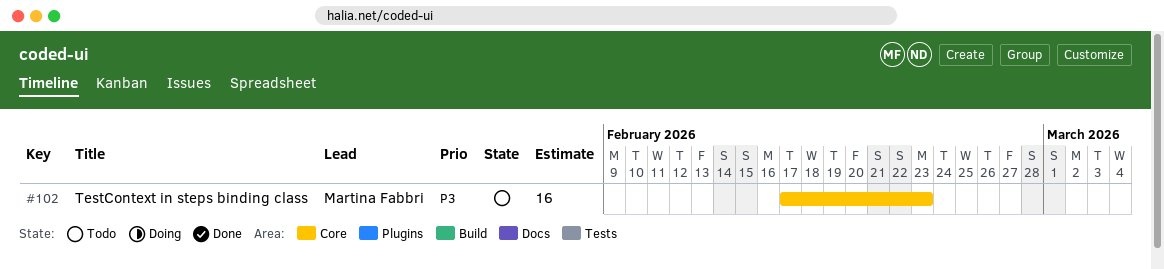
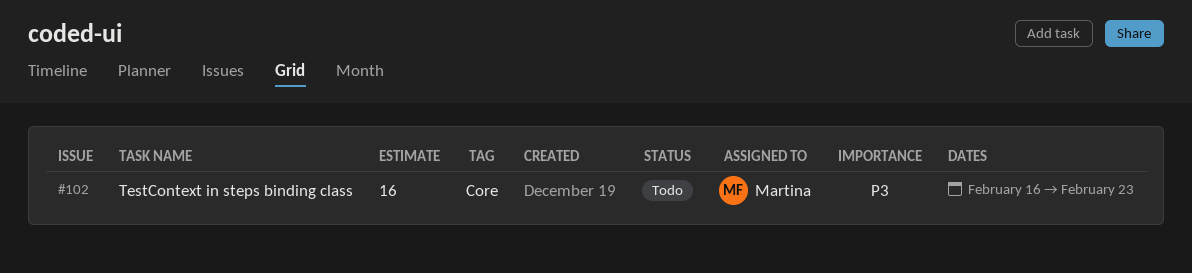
#102, start: Feb 17 -> Feb 16

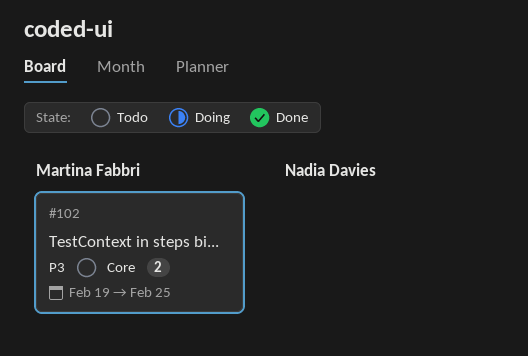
#102, estimate: 16 -> 2
#102, start: Feb 16 -> Feb 19
#102, due: Feb 23 -> Feb 25

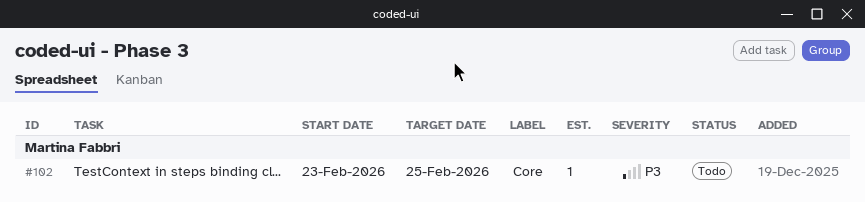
#102, estimate: 2 -> 1
#102, start: Feb 19 -> Feb 23

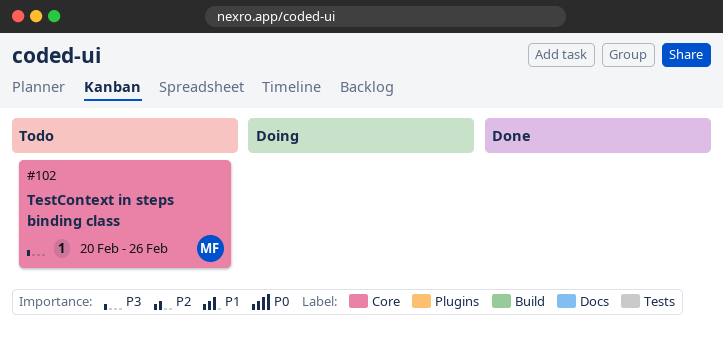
#102, start: Feb 23 -> Feb 20
#102, due: Feb 25 -> Feb 26

